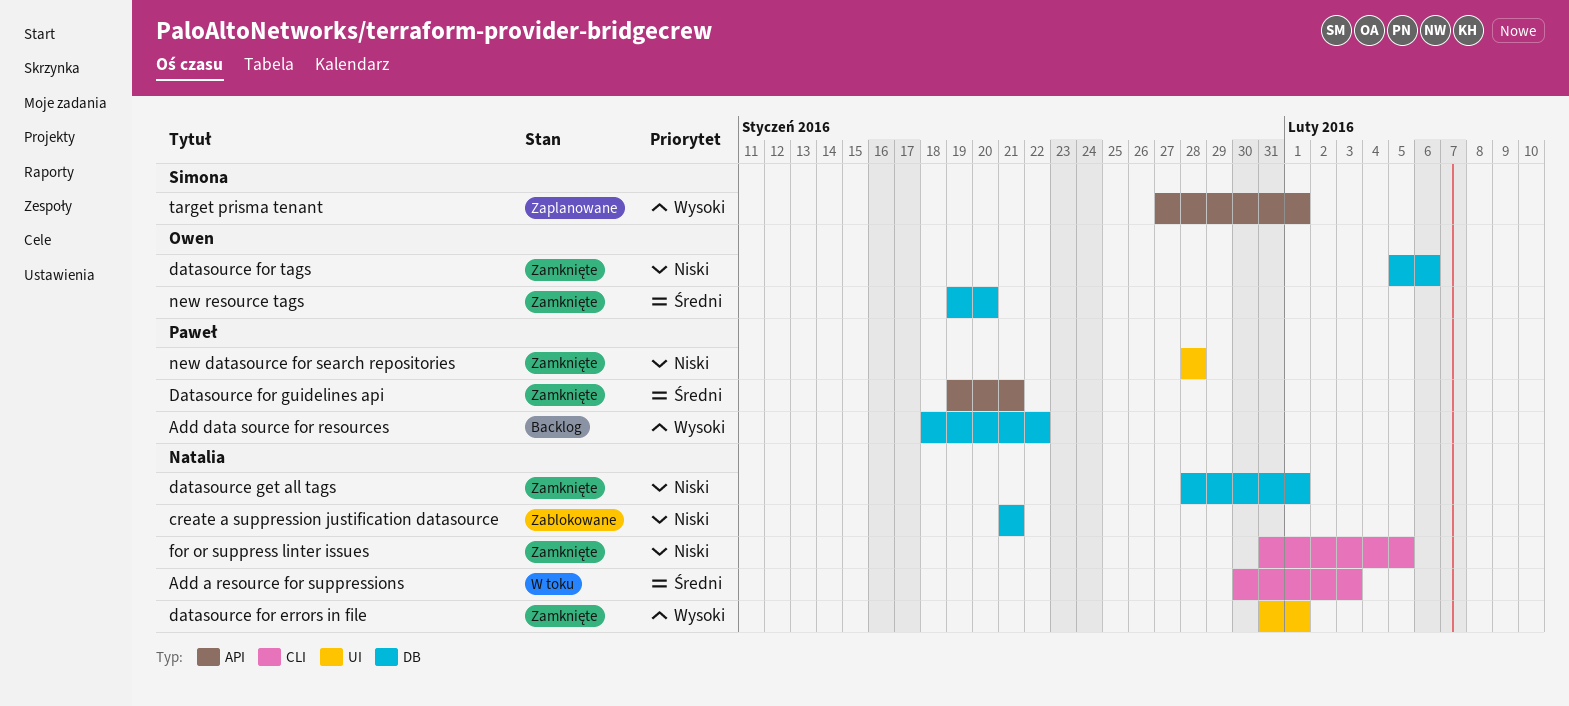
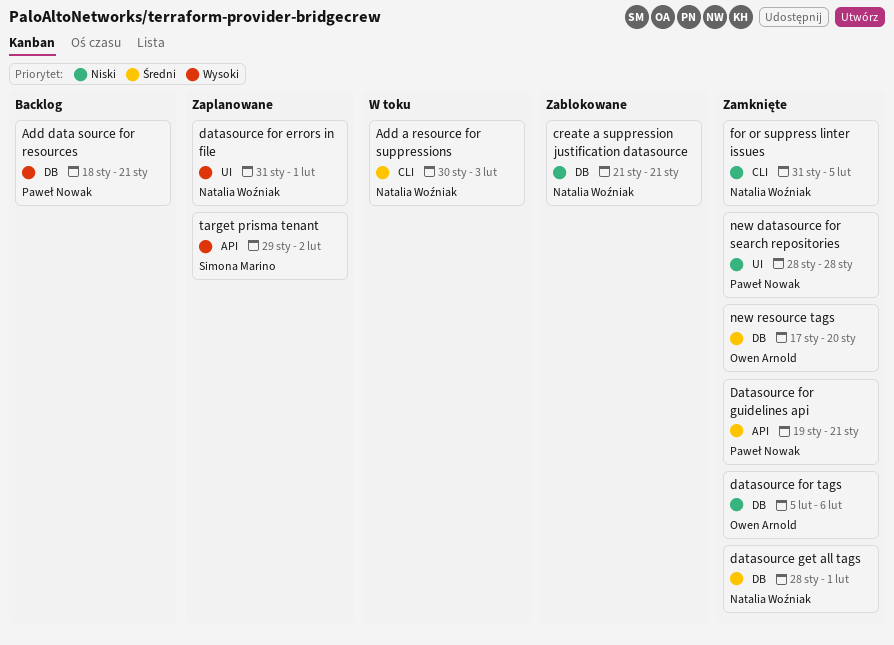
Add data source for resources, due: Jan 22 -> Jan 21
datasource for errors in file, status: Zamknięte -> Zaplanowane
datasource get all tags, priority: Niski -> Średni
new resource tags, start: Jan 19 -> Jan 17
target prisma tenant, start: Jan 27 -> Jan 29
target prisma tenant, due: Feb 1 -> Feb 2

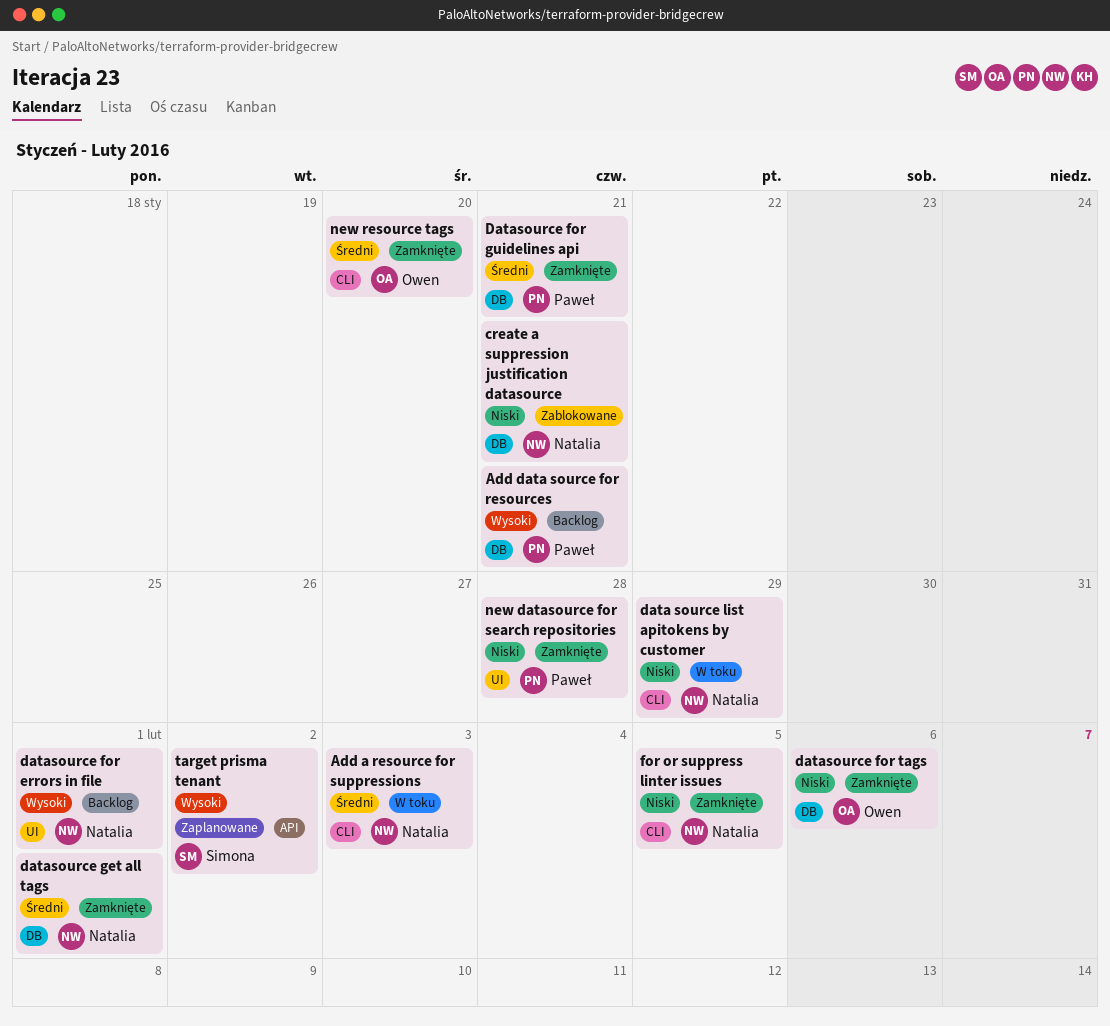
data source list apitokens by customer: none -> present
datasource for errors in file, status: Zaplanowane -> Backlog
Datasource for guidelines api, label: API -> DB
new resource tags, label: DB -> CLI

